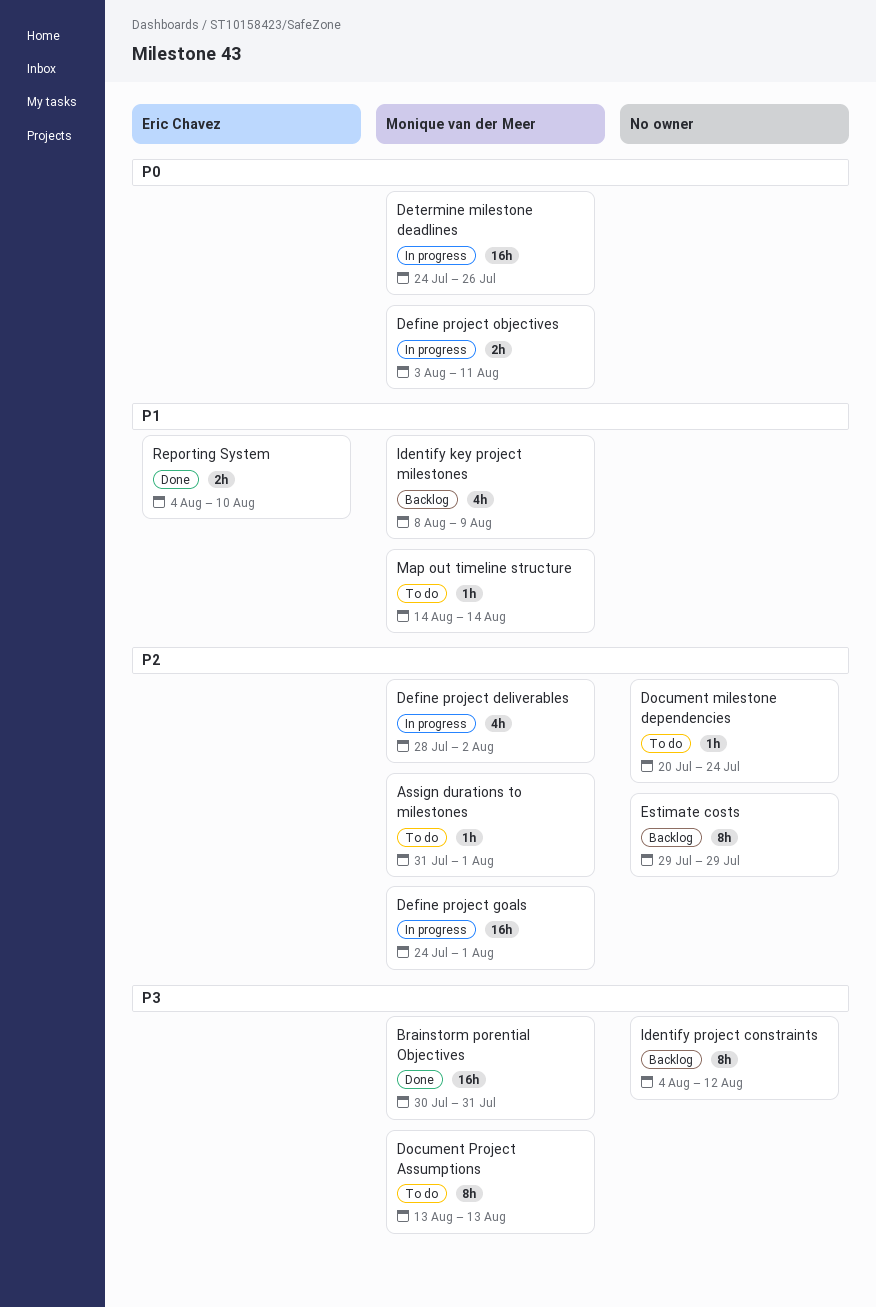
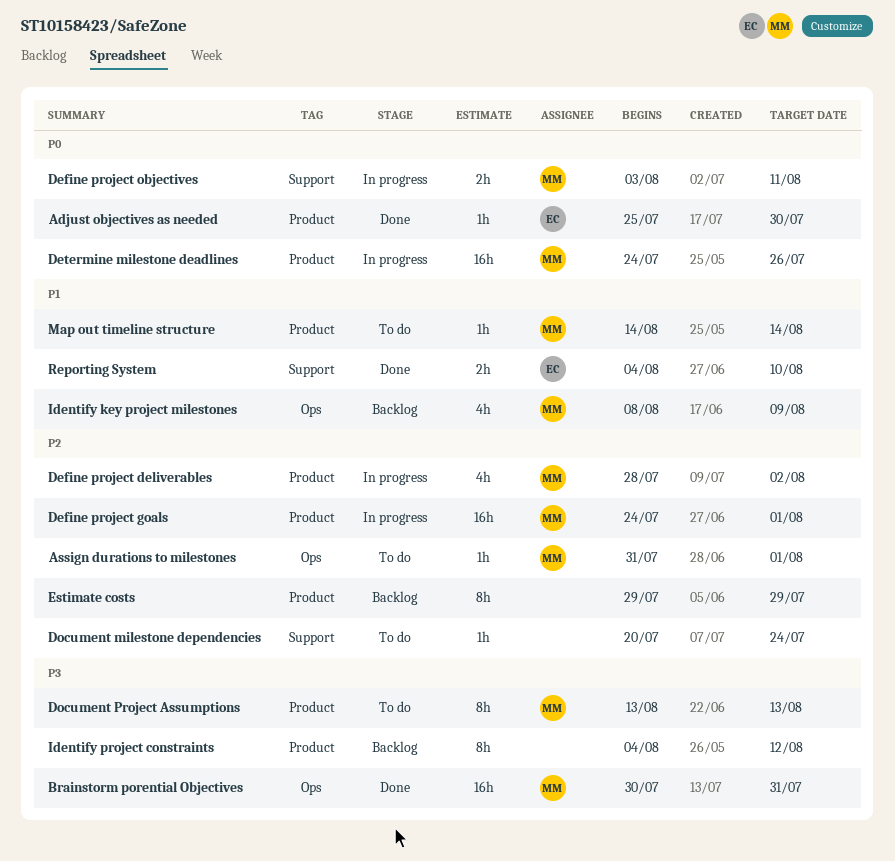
Adjust objectives as needed: none -> present

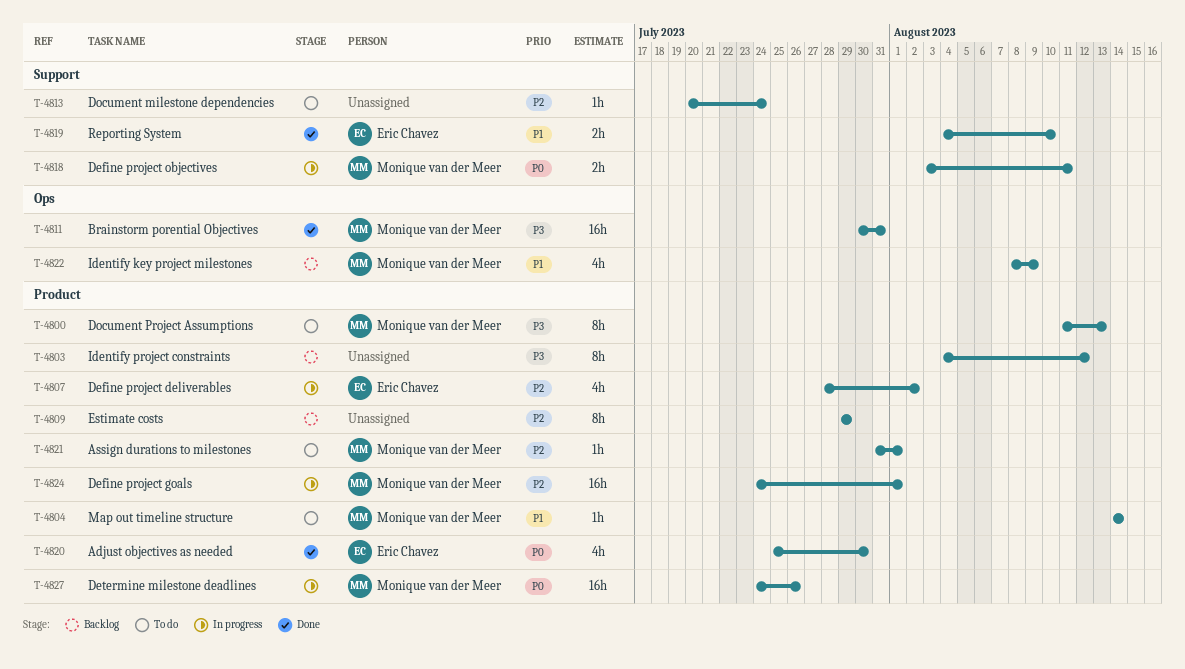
Adjust objectives as needed, estimate: 1h -> 4h
Assign durations to milestones, label: Ops -> Product
Define project deliverables, owner: Monique van der Meer -> Eric Chavez
Document Project Assumptions, start: Aug 13 -> Aug 11

